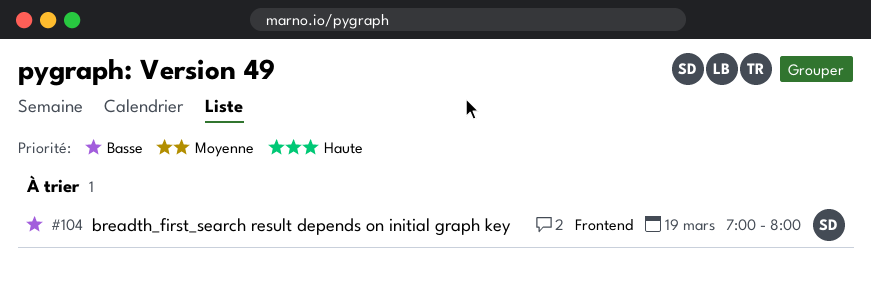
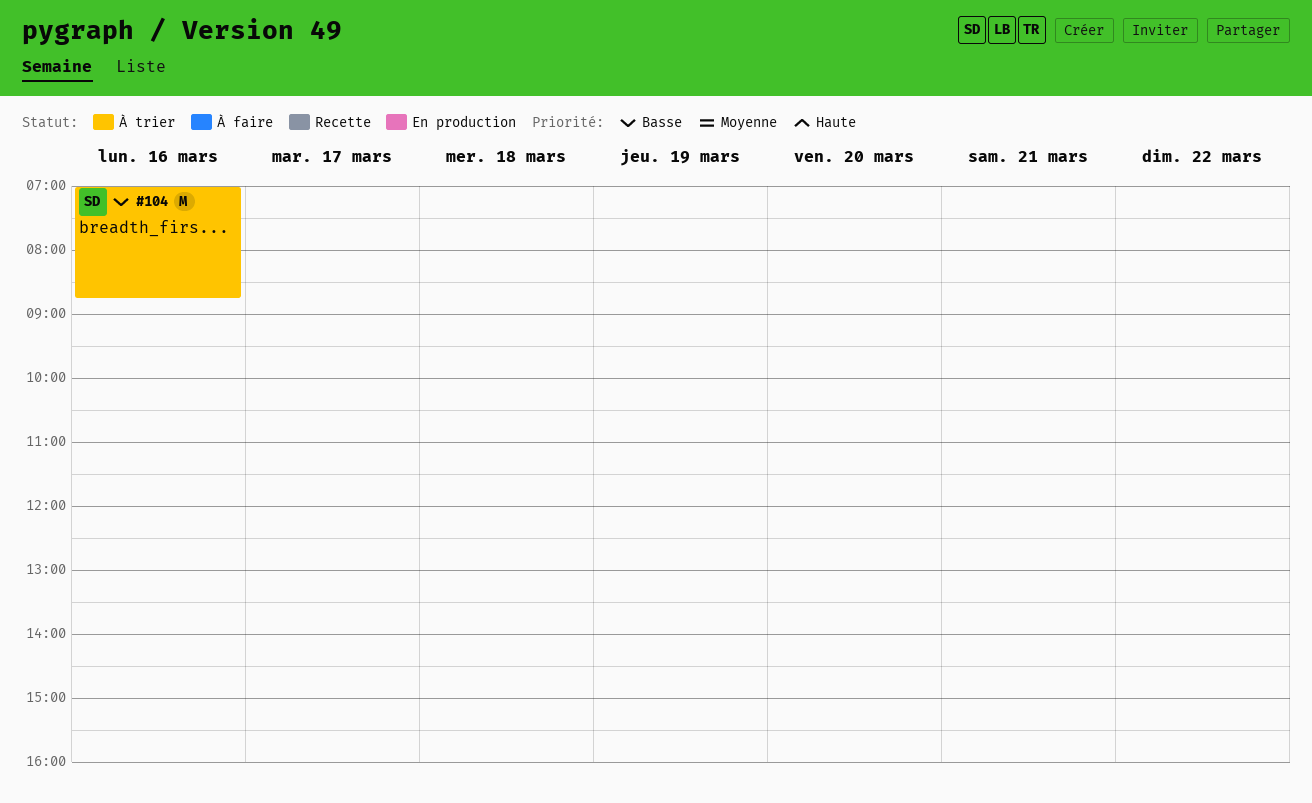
#104, day: Mar 19 -> Mar 16
#104, ends: 08:00 -> 08:45

